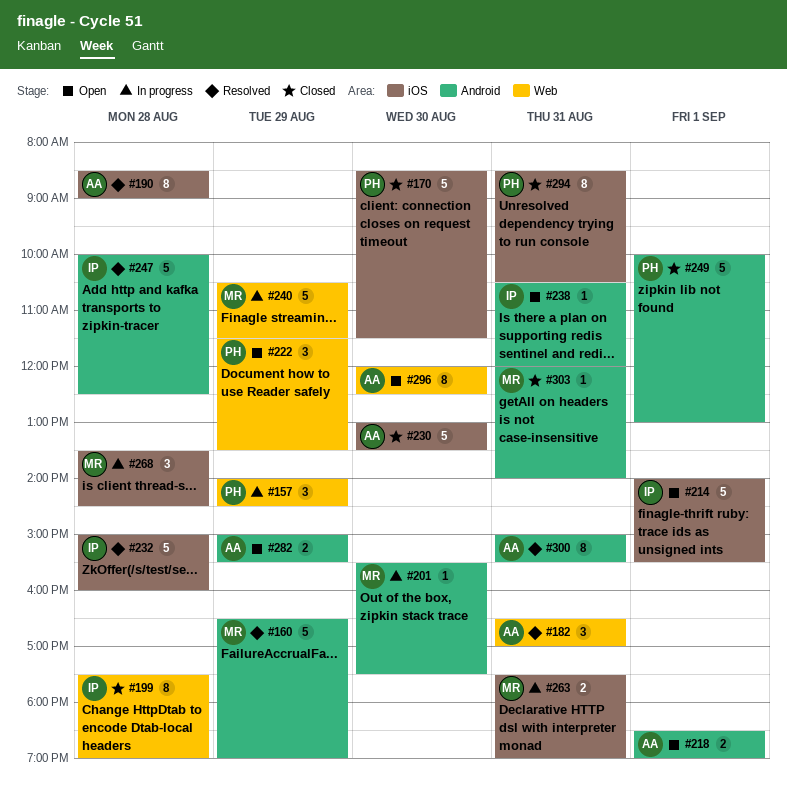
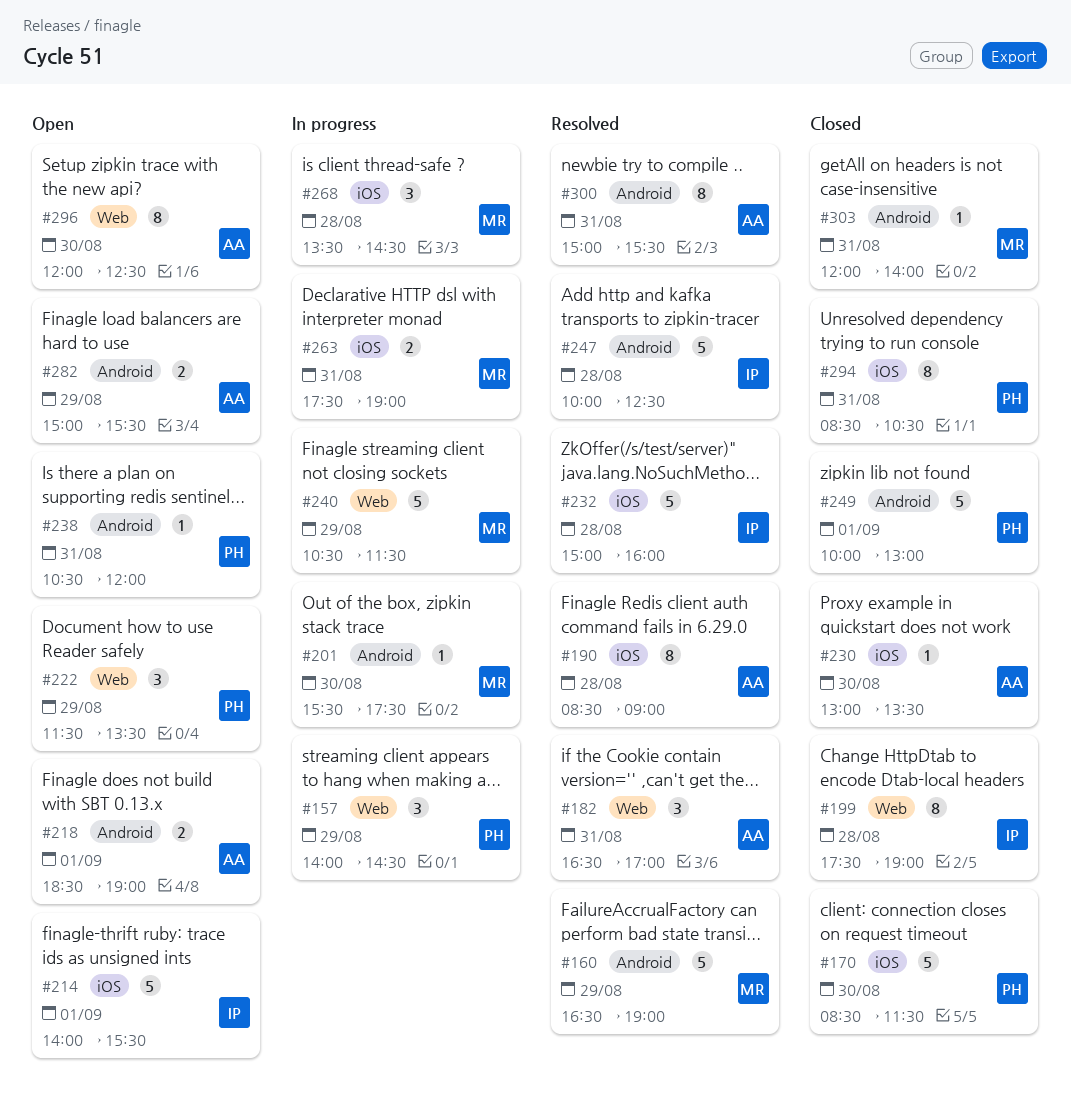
#230, estimate: 5 -> 1
#238, owner: IP -> PH

